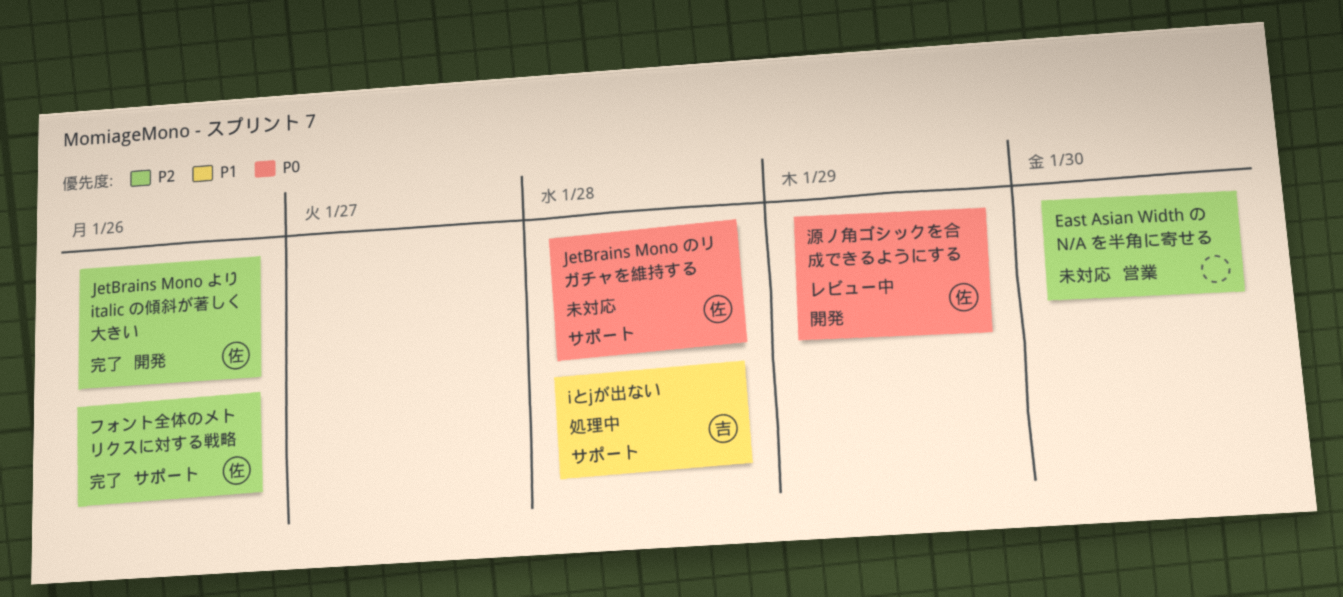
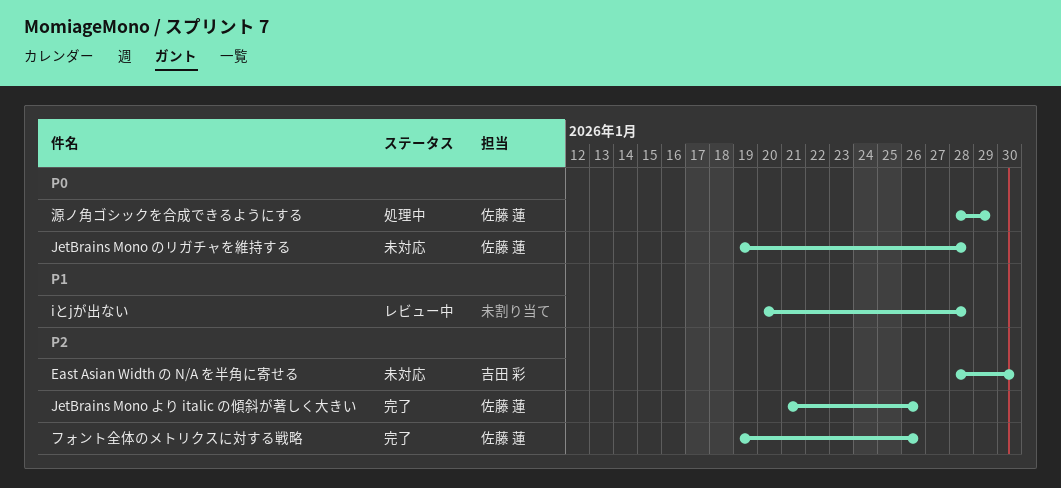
East Asian Width の N/A を半角に寄せる, owner: none -> 吉田 彩
iとjが出ない, status: 処理中 -> レビュー中
iとjが出ない, owner: 吉田 彩 -> none
源ノ角ゴシックを合成できるようにする, status: レビュー中 -> 処理中

